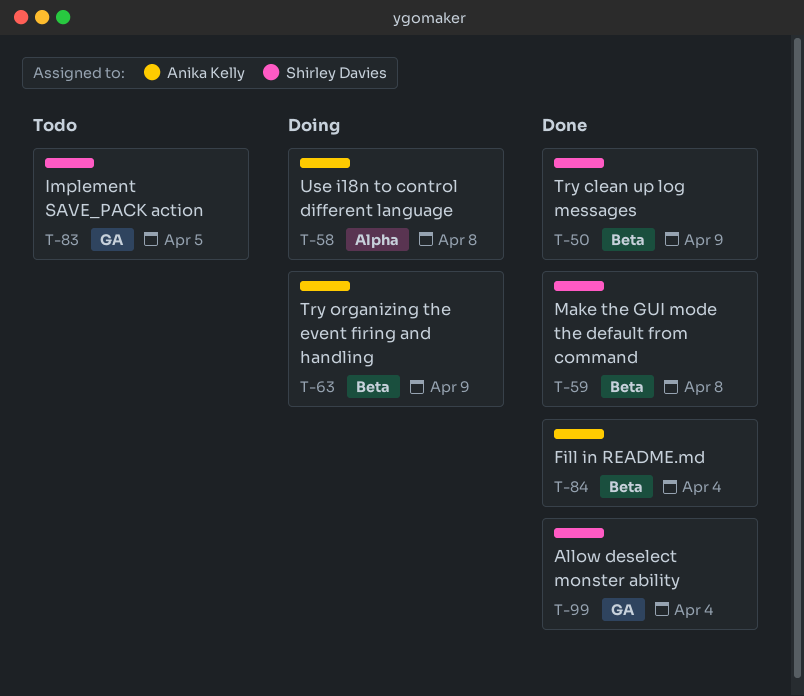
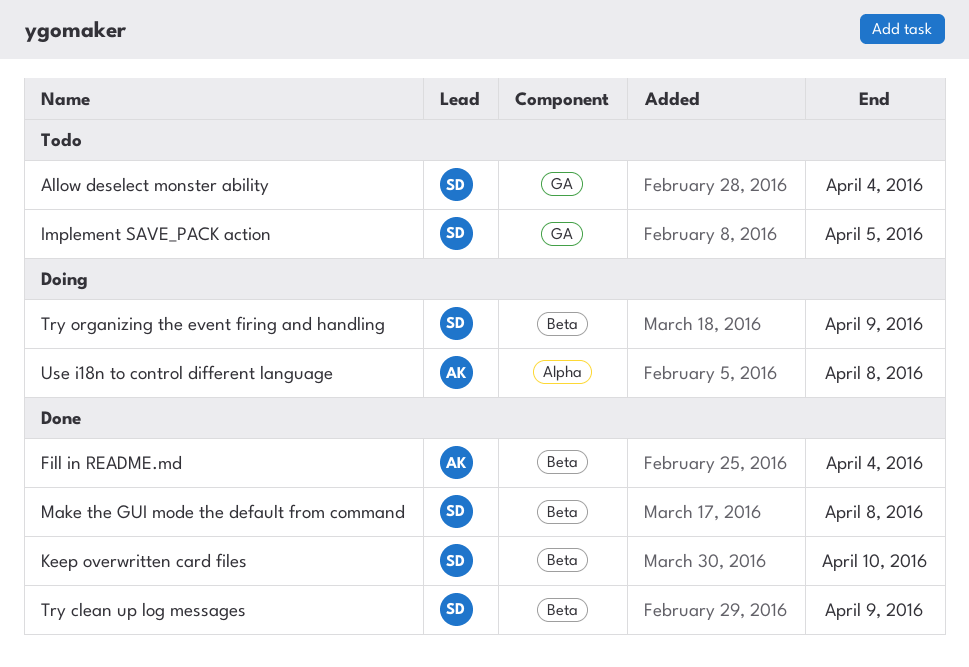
Allow deselect monster ability, status: Done -> Todo
Keep overwritten card files: none -> present
Try organizing the event firing and handling, owner: Anika Kelly -> Shirley Davies

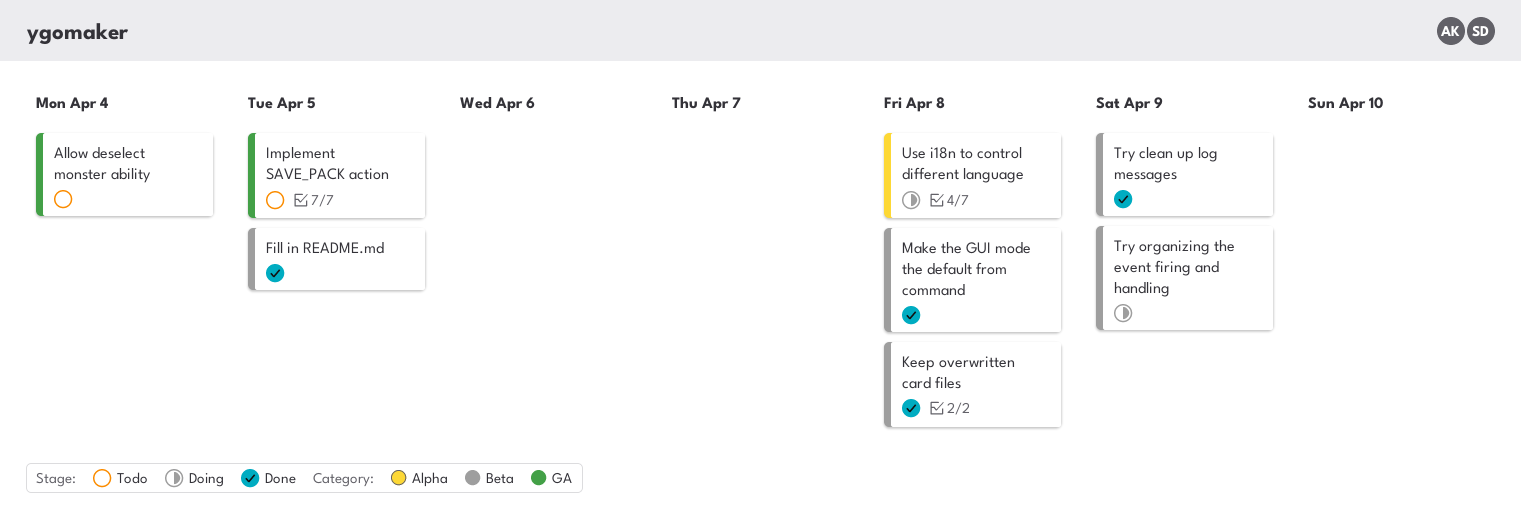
Fill in README.md, due: Apr 4 -> Apr 5
Keep overwritten card files, due: Apr 10 -> Apr 8

